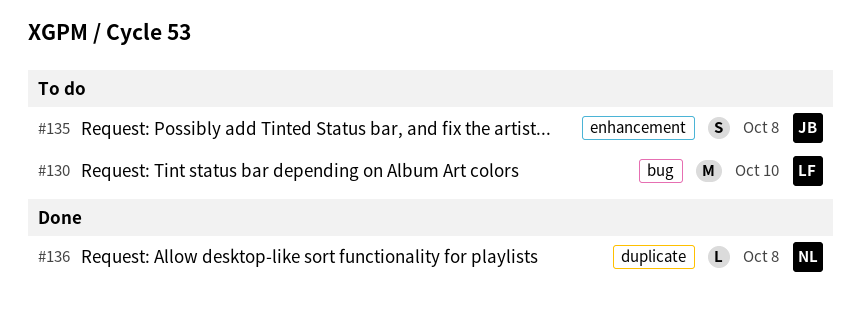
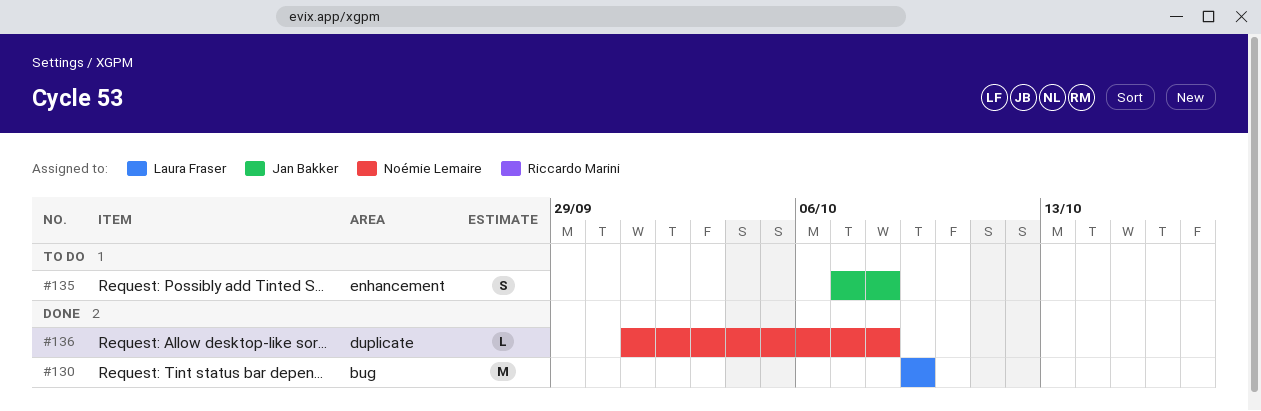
#130, status: To do -> Done
#130, due: Oct 10 -> Oct 9

